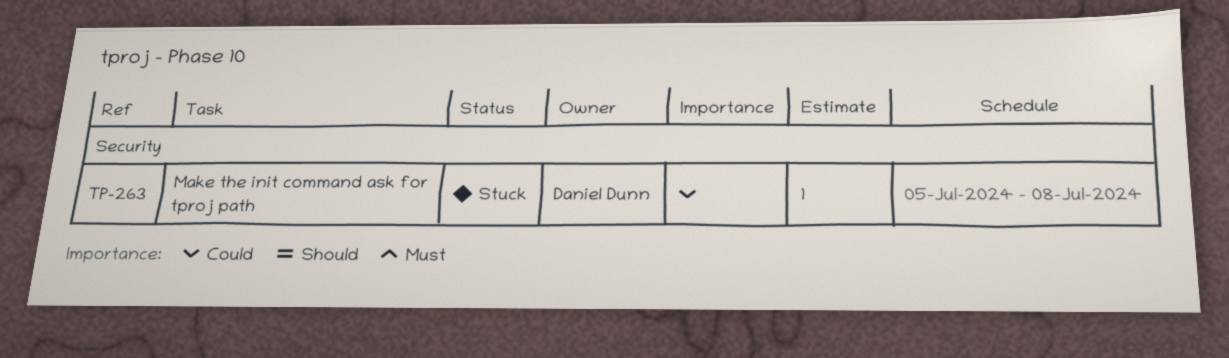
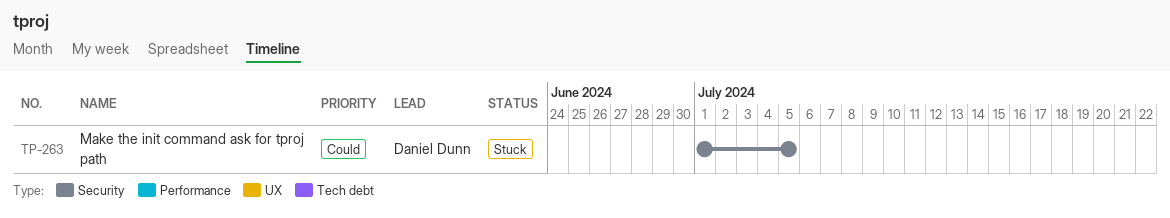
TP-263, start: Jul 5 -> Jul 1
TP-263, due: Jul 8 -> Jul 5

